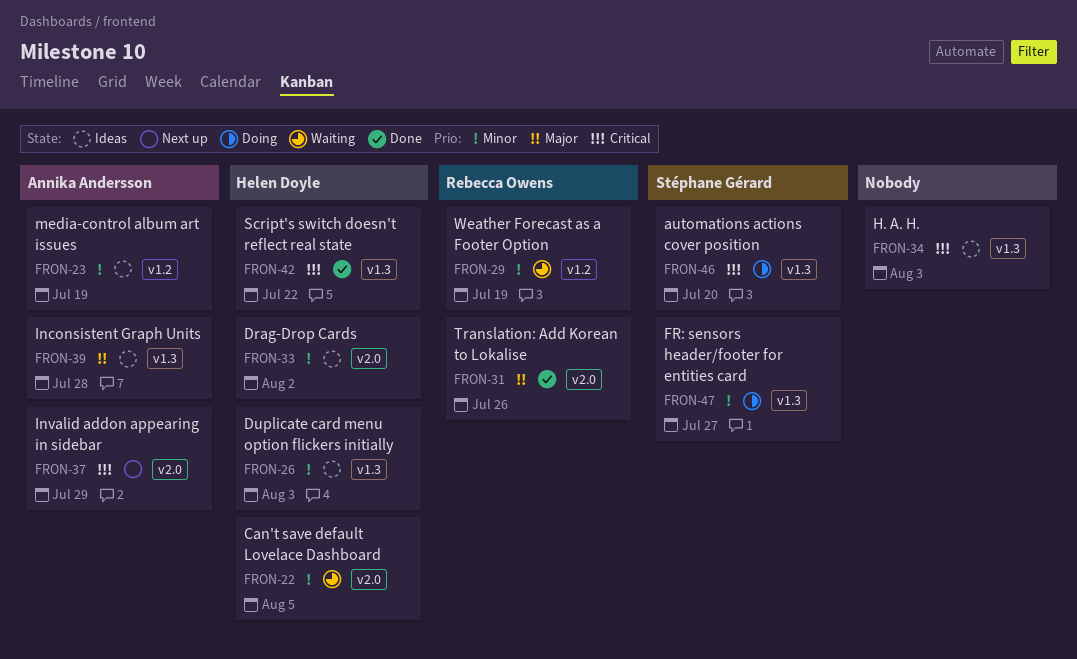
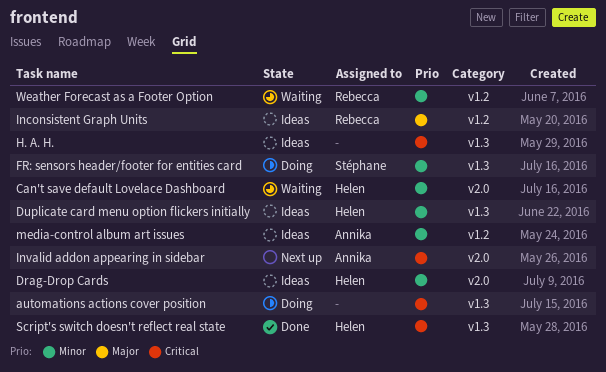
automations actions cover position, owner: Stéphane Gérard -> none
Inconsistent Graph Units, owner: Annika Andersson -> Rebecca Owens
Inconsistent Graph Units, label: v1.3 -> v1.2
Translation: Add Korean to Lokalise: present -> none

